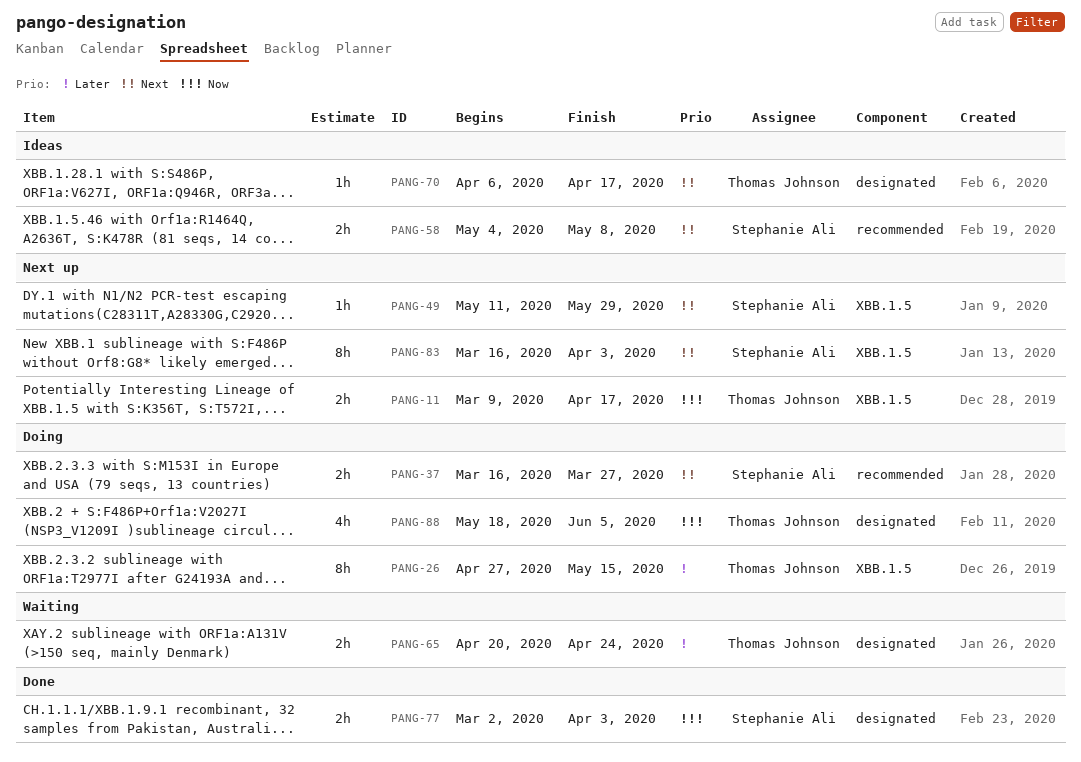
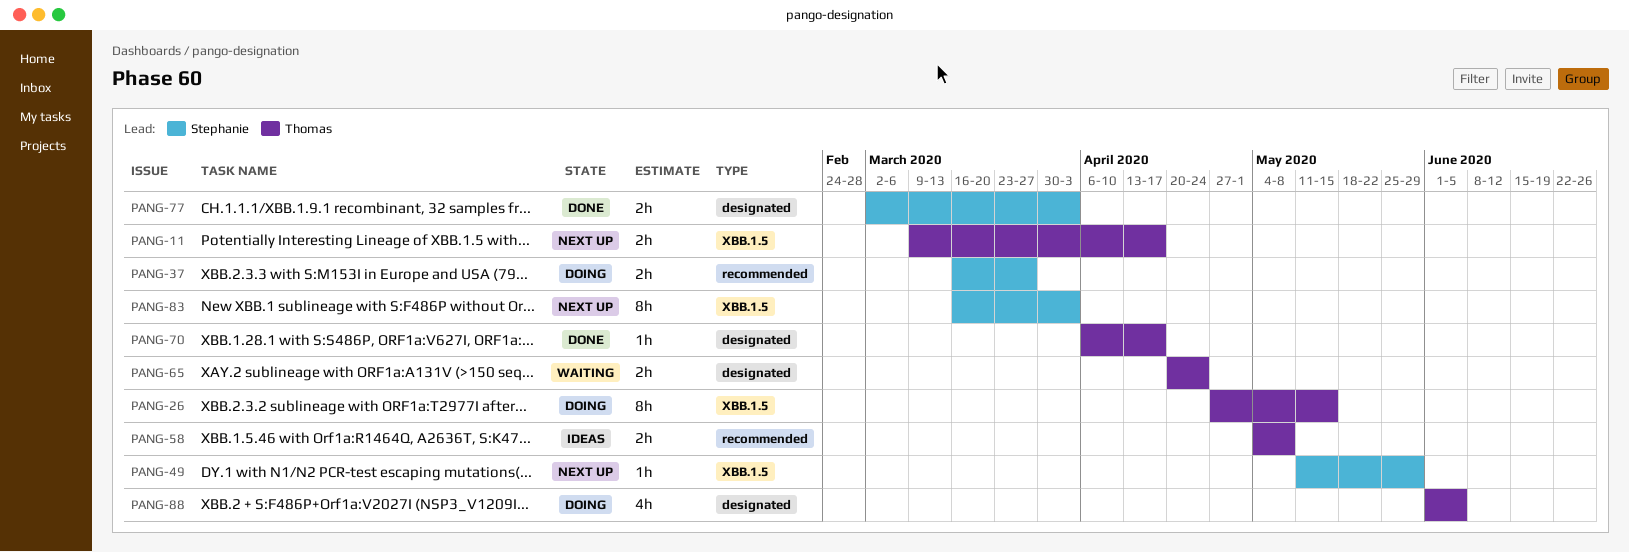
PANG-58, owner: Stephanie Ali -> Thomas Johnson
PANG-70, status: Ideas -> Done
PANG-88, start: May 18 -> Jun 1

